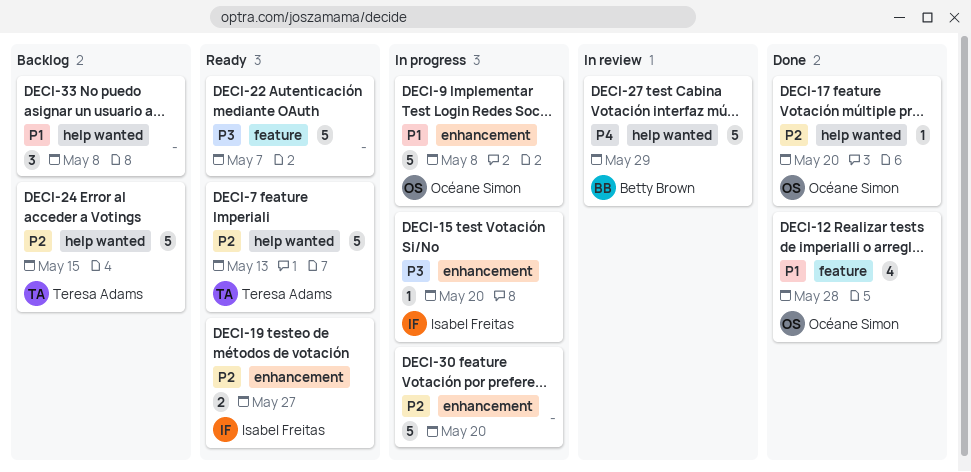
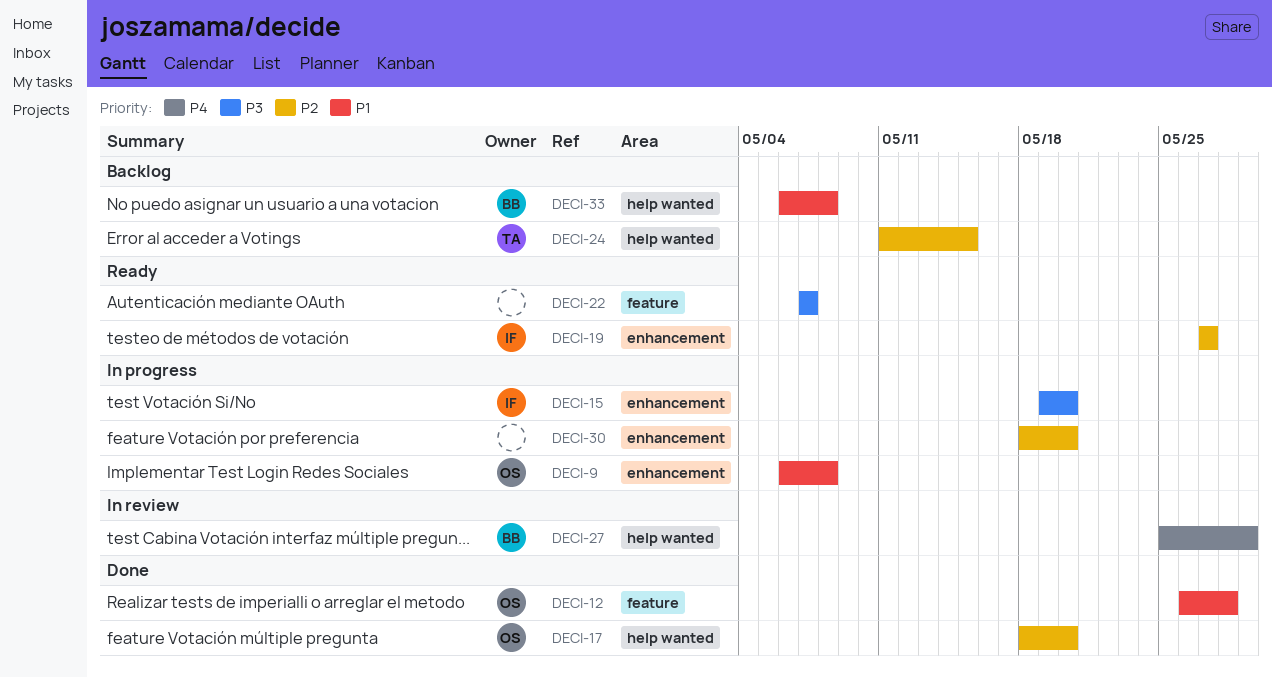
DECI-7: present -> none
DECI-33, owner: none -> Betty Brown

